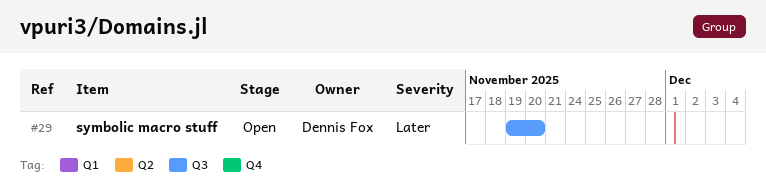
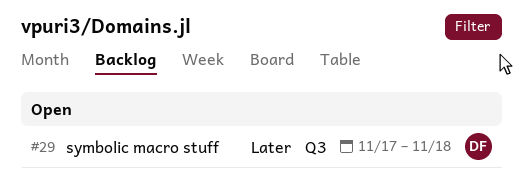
#29, start: Nov 19 -> Nov 17
#29, due: Nov 20 -> Nov 18

